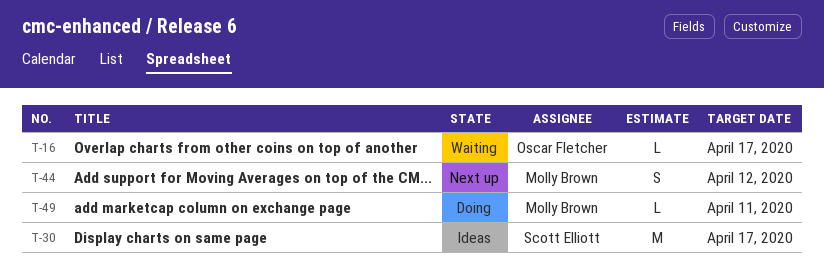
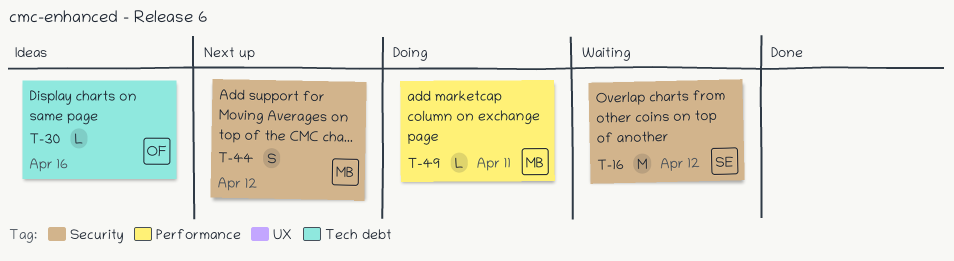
T-16, owner: Oscar Fletcher -> Scott Elliott
T-16, estimate: L -> M
T-16, due: Apr 17 -> Apr 12
T-30, owner: Scott Elliott -> Oscar Fletcher
T-30, estimate: M -> L
T-30, due: Apr 17 -> Apr 16

